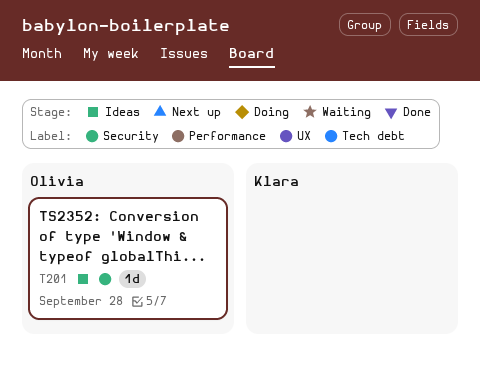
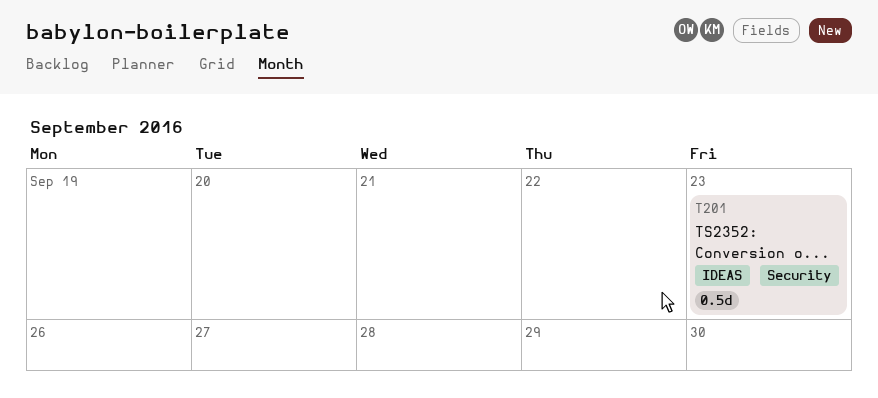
T201, estimate: 1d -> 0.5d
T201, due: Sep 28 -> Sep 23

